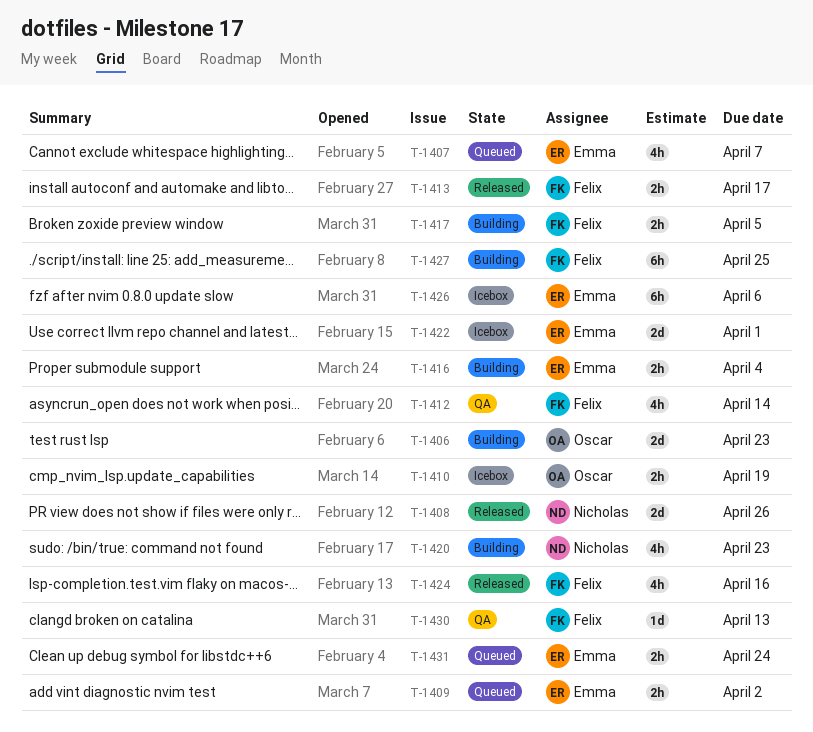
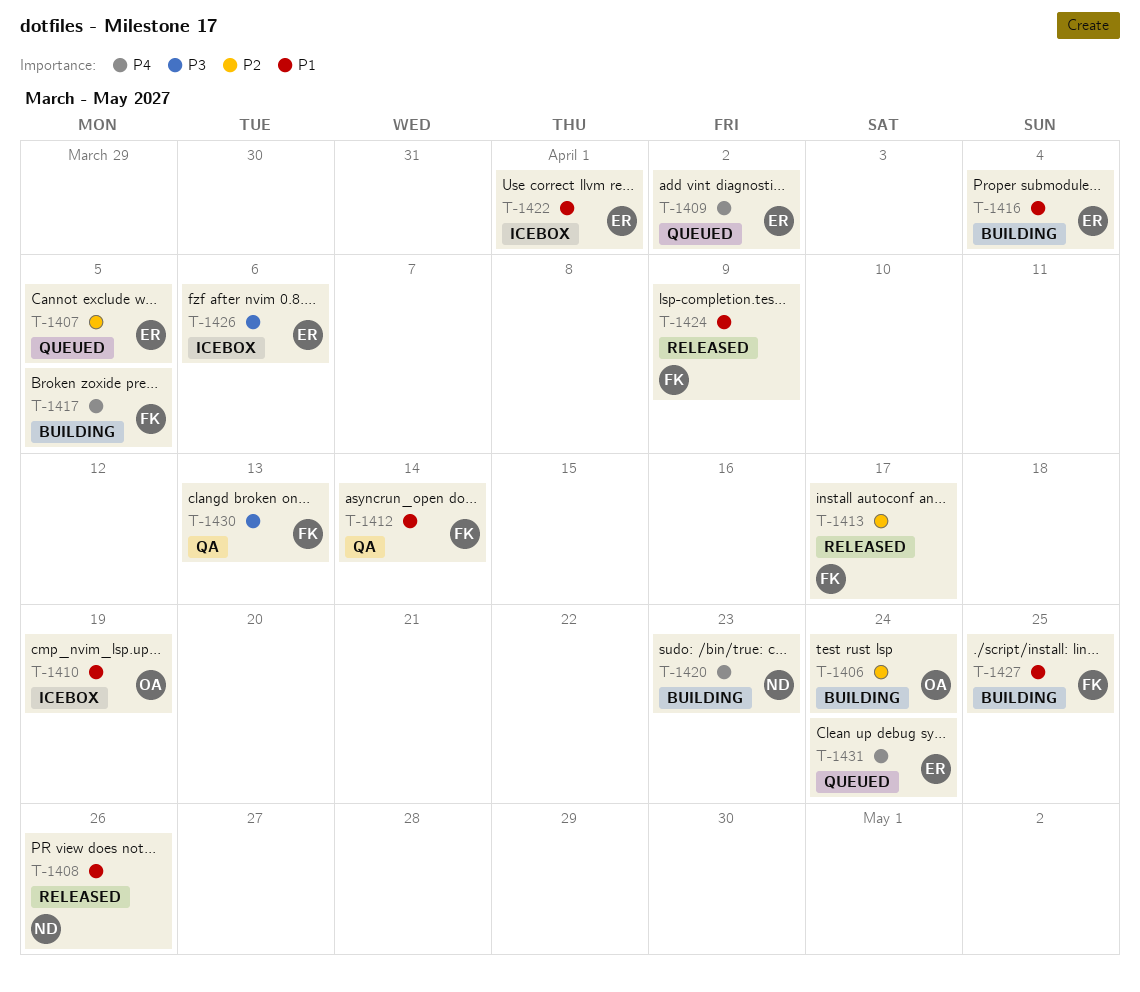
T-1406, due: Apr 23 -> Apr 24
T-1407, due: Apr 7 -> Apr 5
T-1424, due: Apr 16 -> Apr 9

